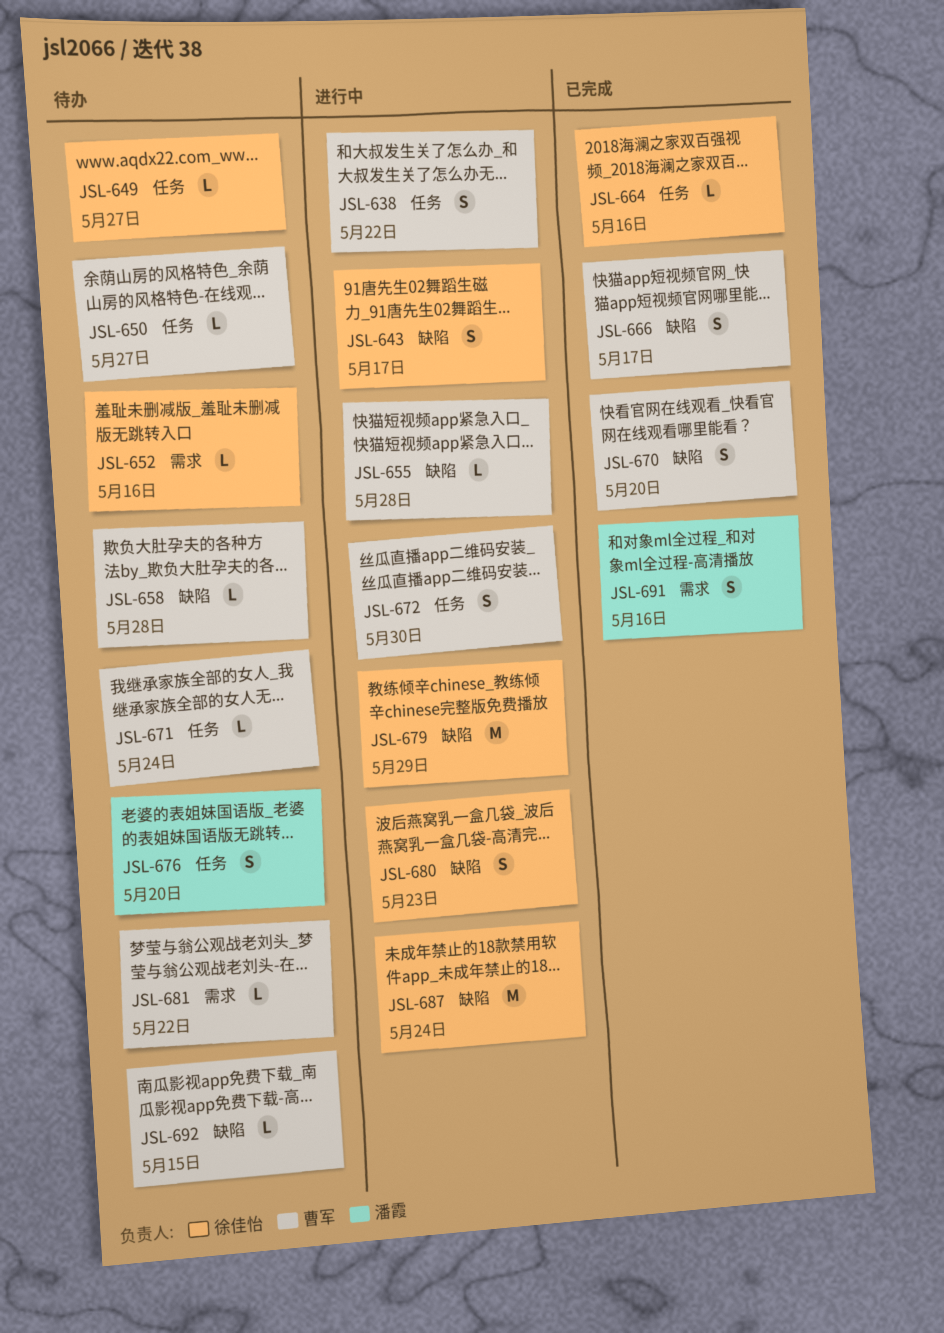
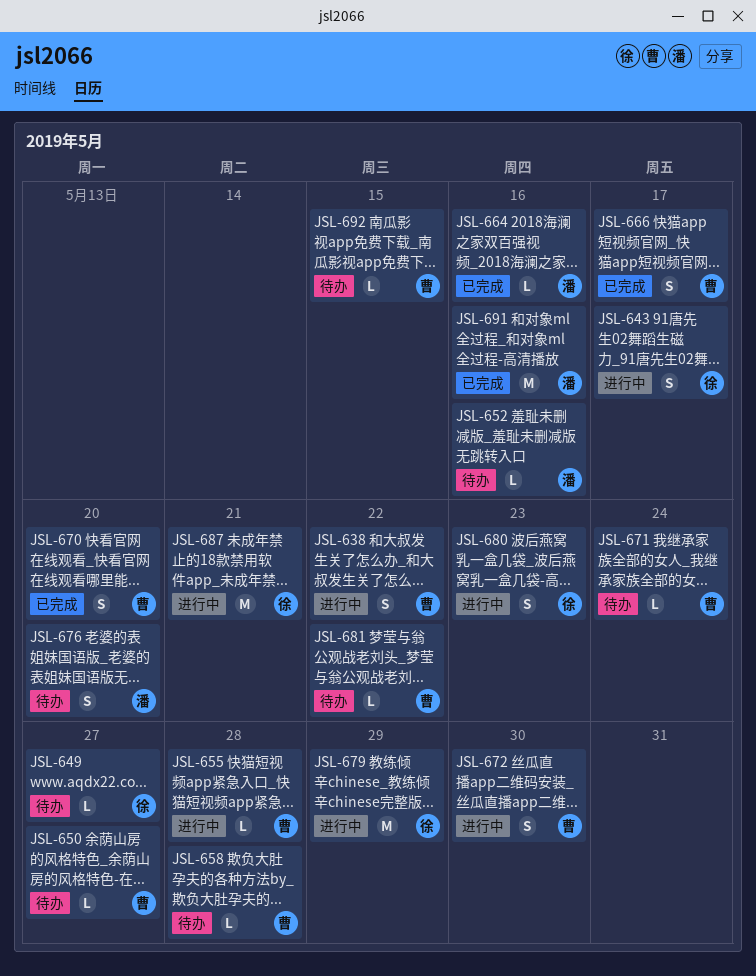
JSL-652, owner: 徐佳怡 -> 潘霞
JSL-664, owner: 徐佳怡 -> 潘霞
JSL-687, due: May 24 -> May 21
JSL-691, estimate: S -> M

